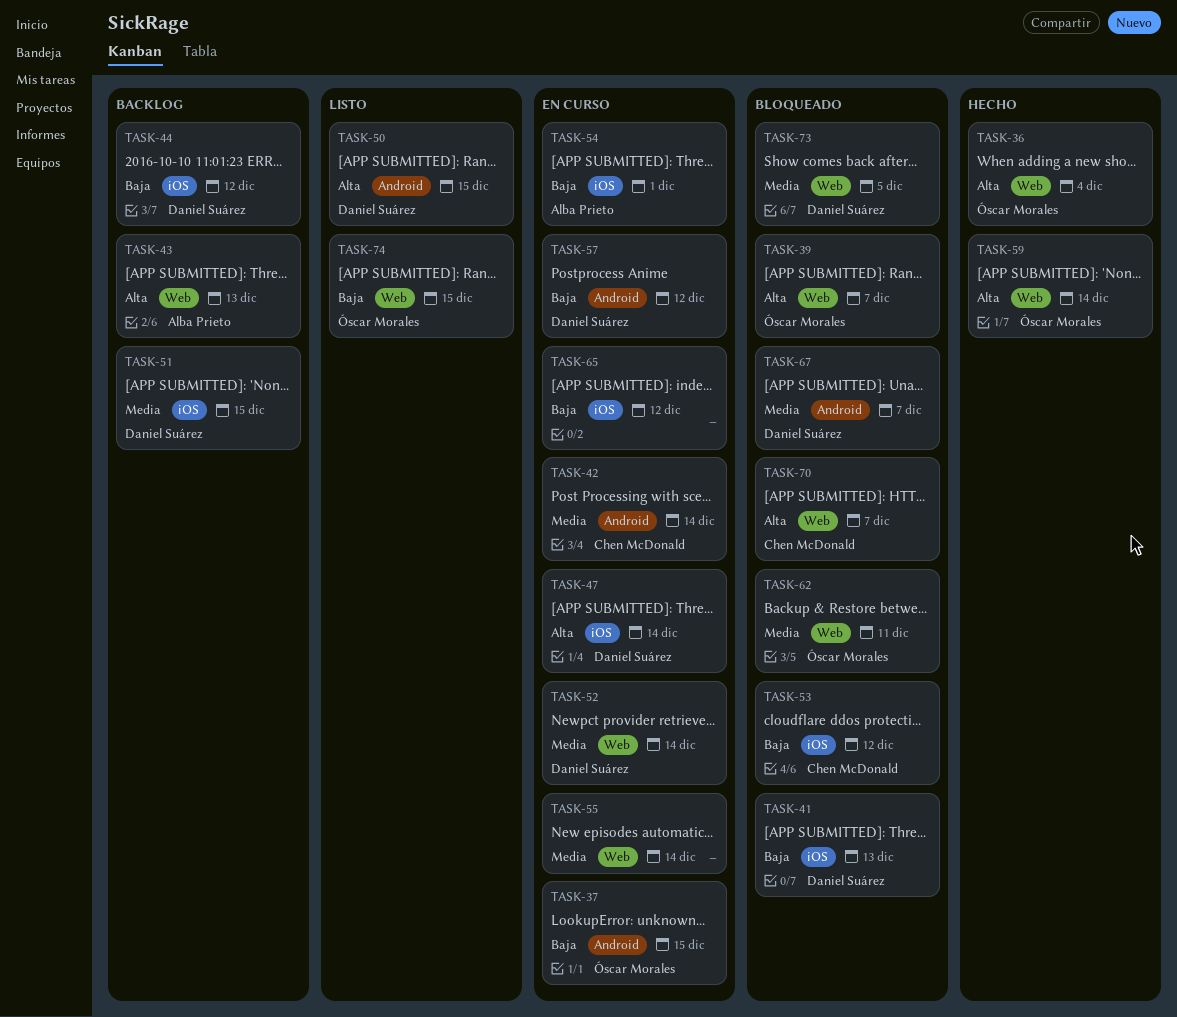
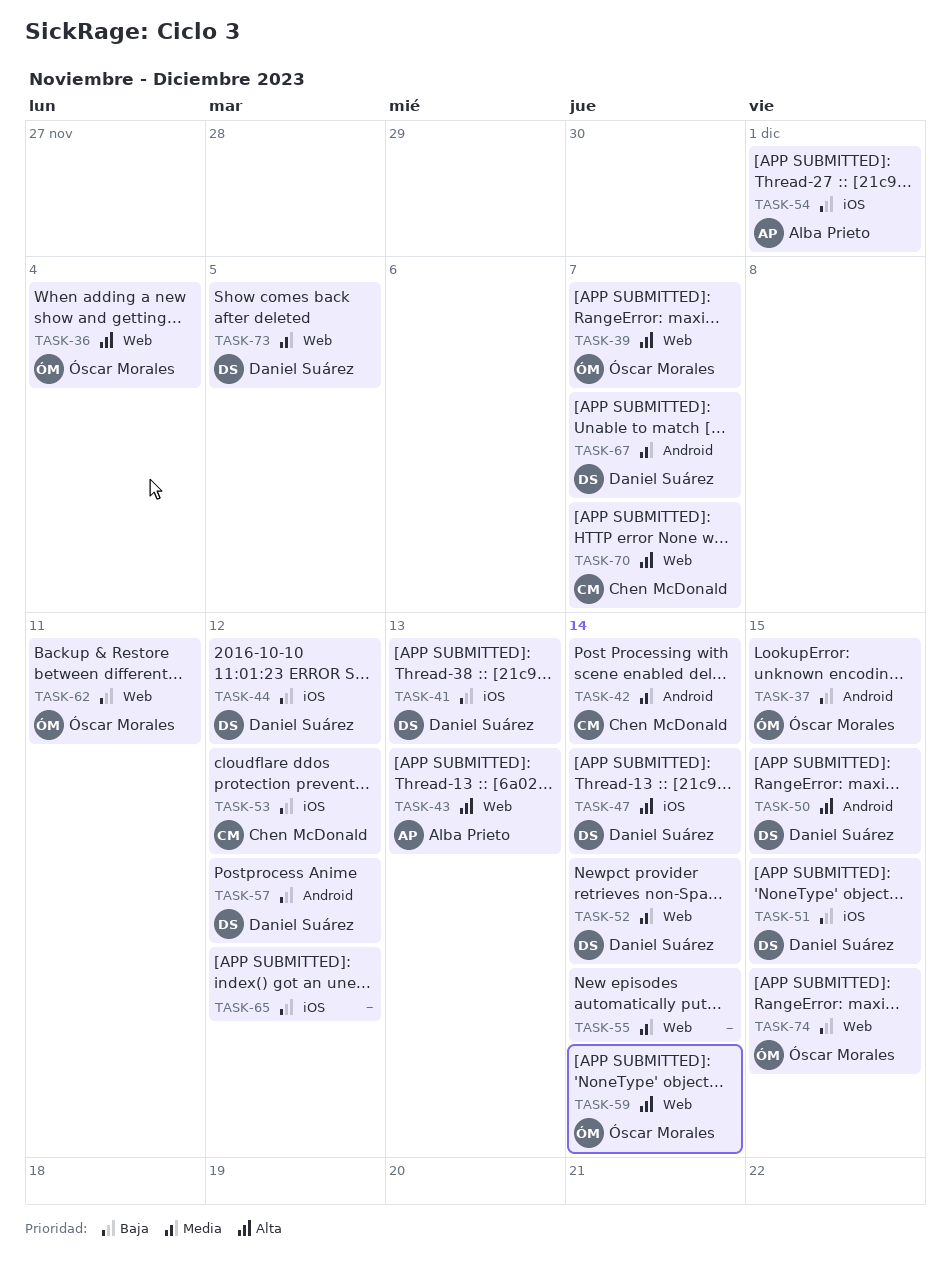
TASK-51, priority: Media -> Baja
TASK-62, priority: Media -> Baja

